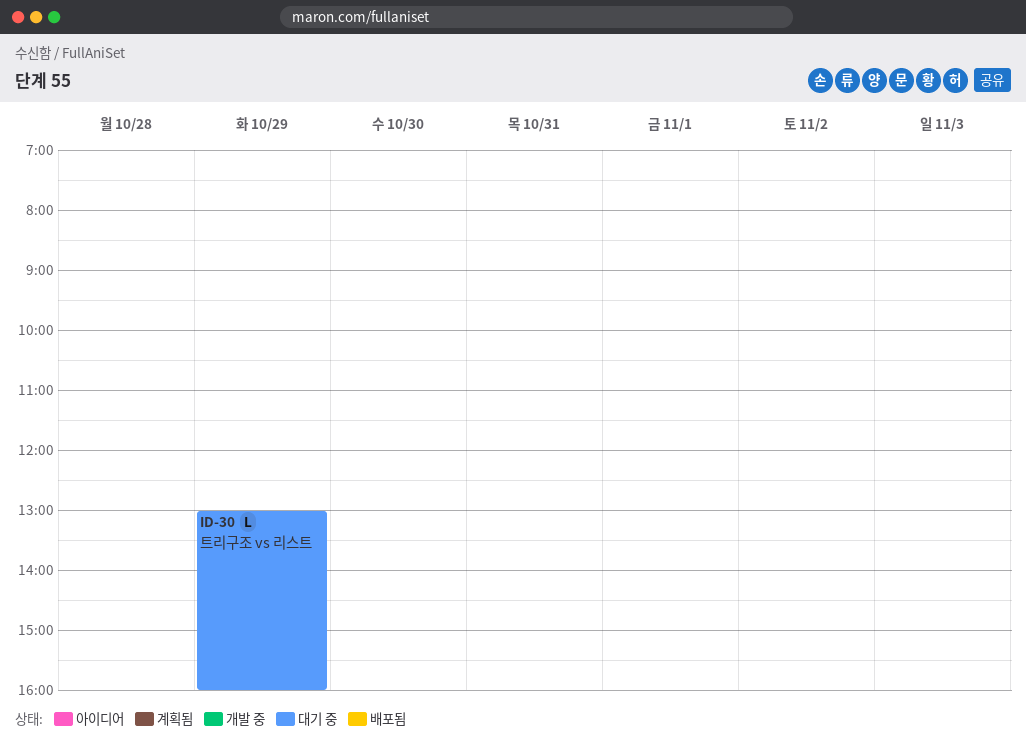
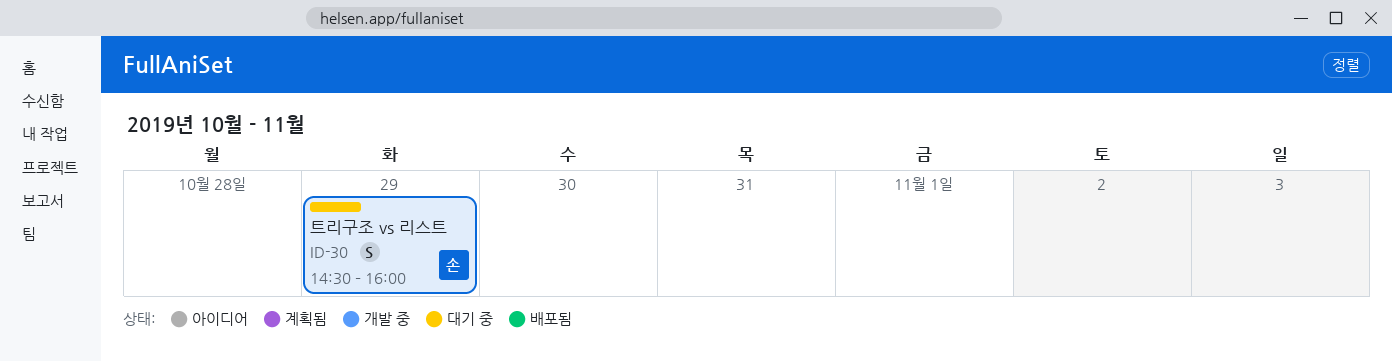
ID-30, estimate: L -> S
ID-30, begins: 13:00 -> 14:30

